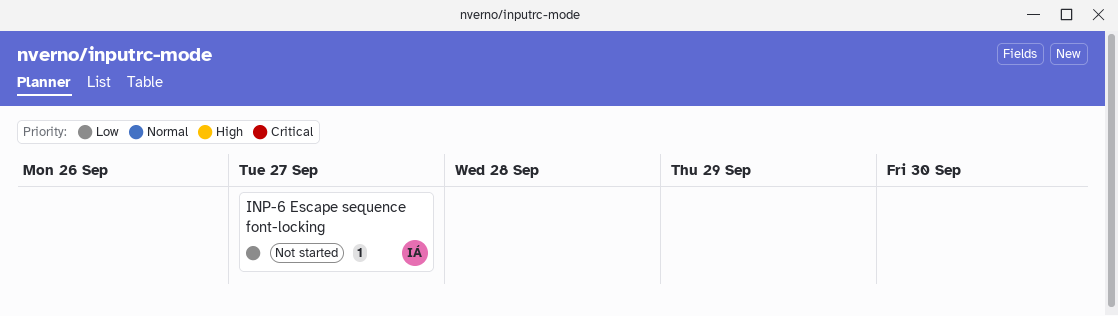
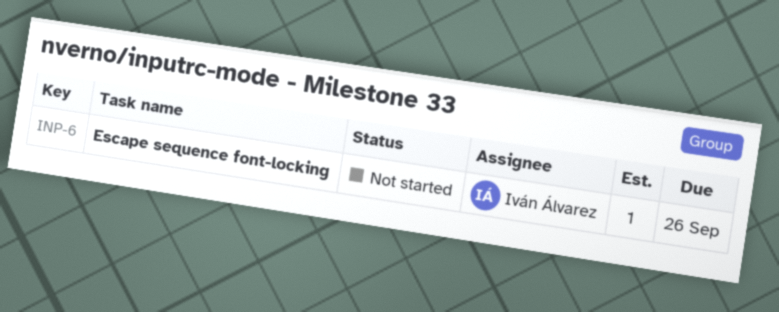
INP-6, due: Sep 27 -> Sep 26

